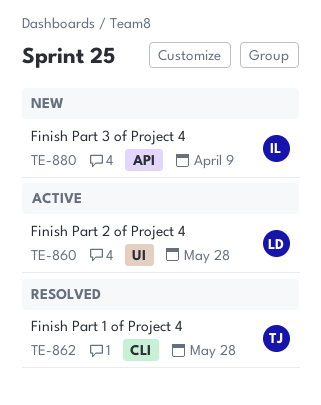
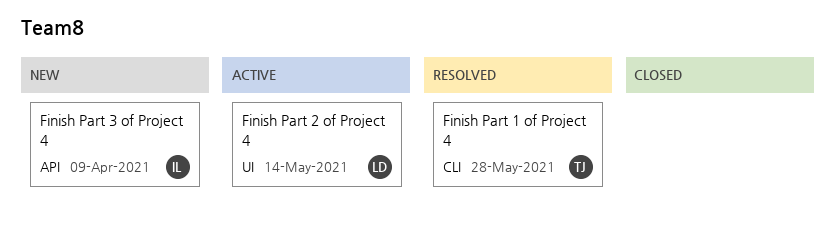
Finish Part 2 of Project 4, due: May 28 -> May 14

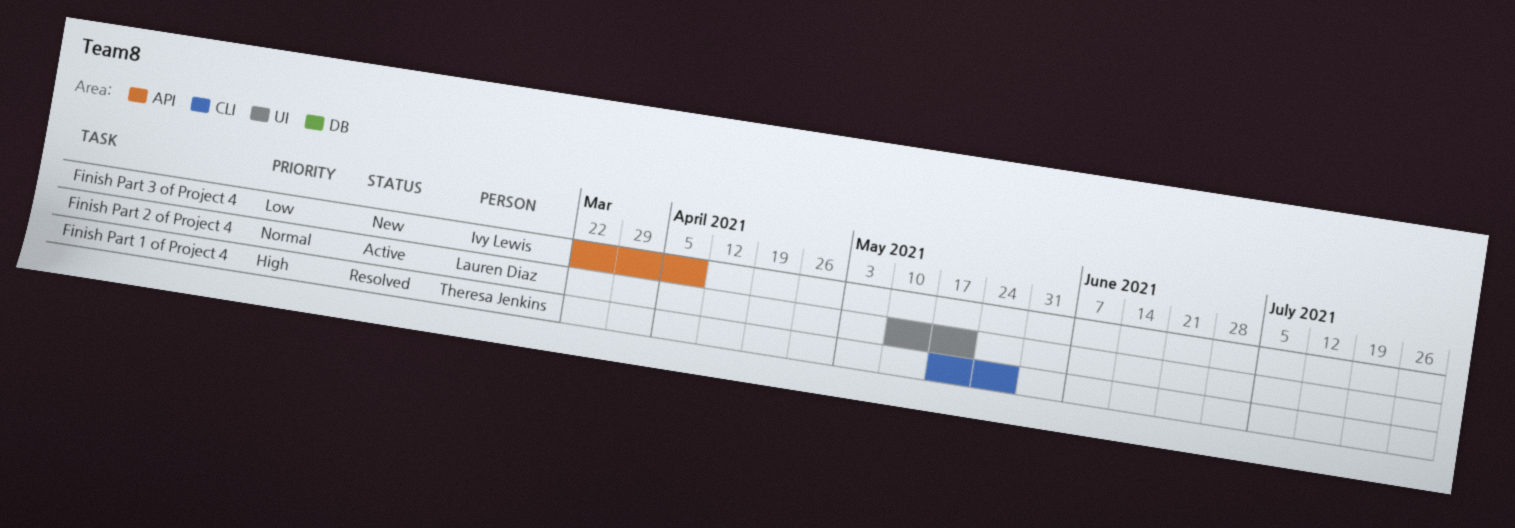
Finish Part 2 of Project 4, due: May 14 -> May 21

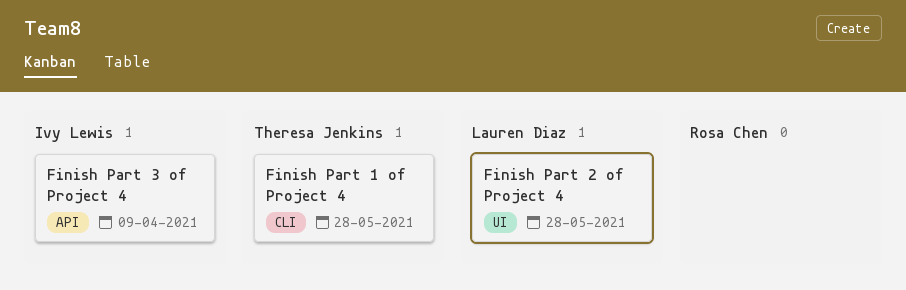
Finish Part 2 of Project 4, due: May 21 -> May 28

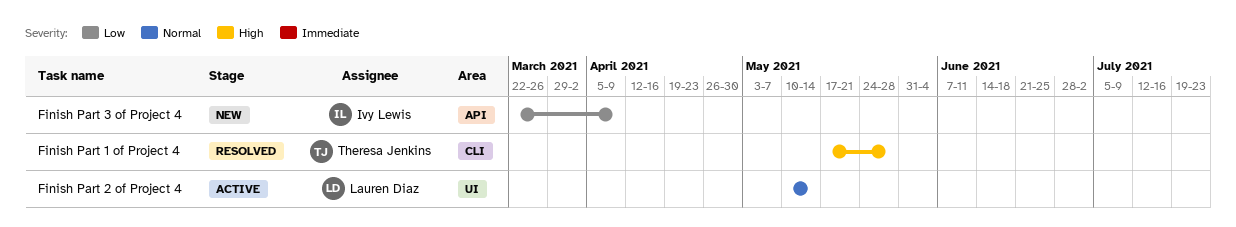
Finish Part 2 of Project 4, due: May 28 -> May 14

